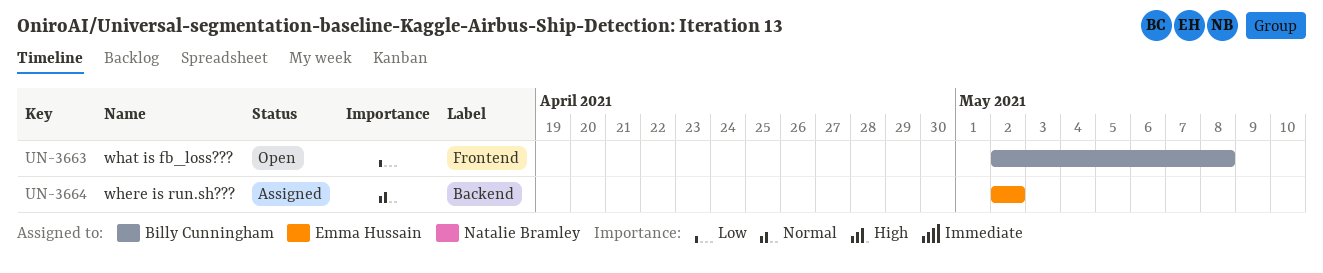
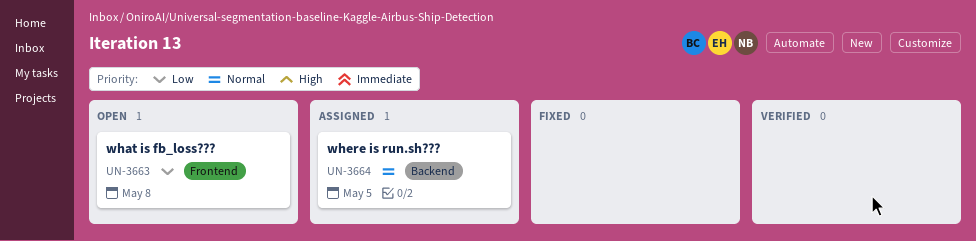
UN-3664, due: May 2 -> May 5

